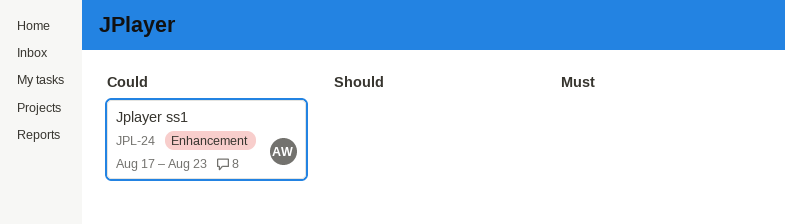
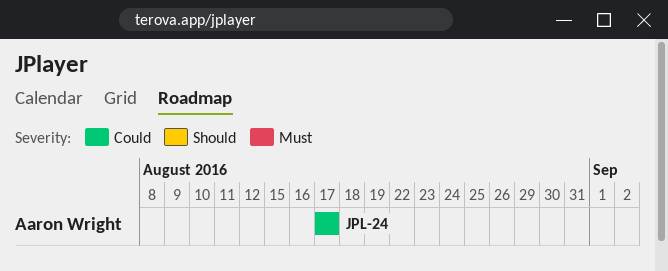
JPL-24, due: Aug 23 -> Aug 17

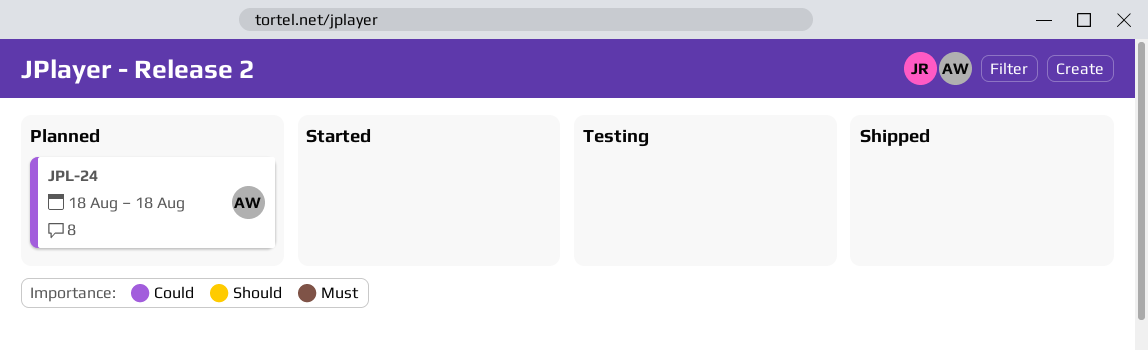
JPL-24, start: Aug 17 -> Aug 18
JPL-24, due: Aug 17 -> Aug 18

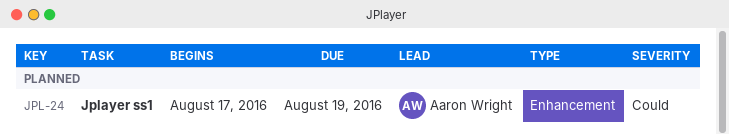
JPL-24, start: Aug 18 -> Aug 17
JPL-24, due: Aug 18 -> Aug 19

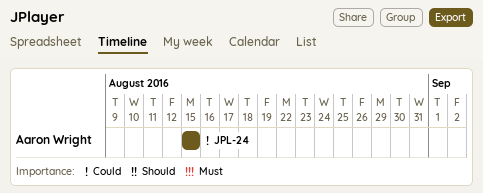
JPL-24, start: Aug 17 -> Aug 15
JPL-24, due: Aug 19 -> Aug 15

